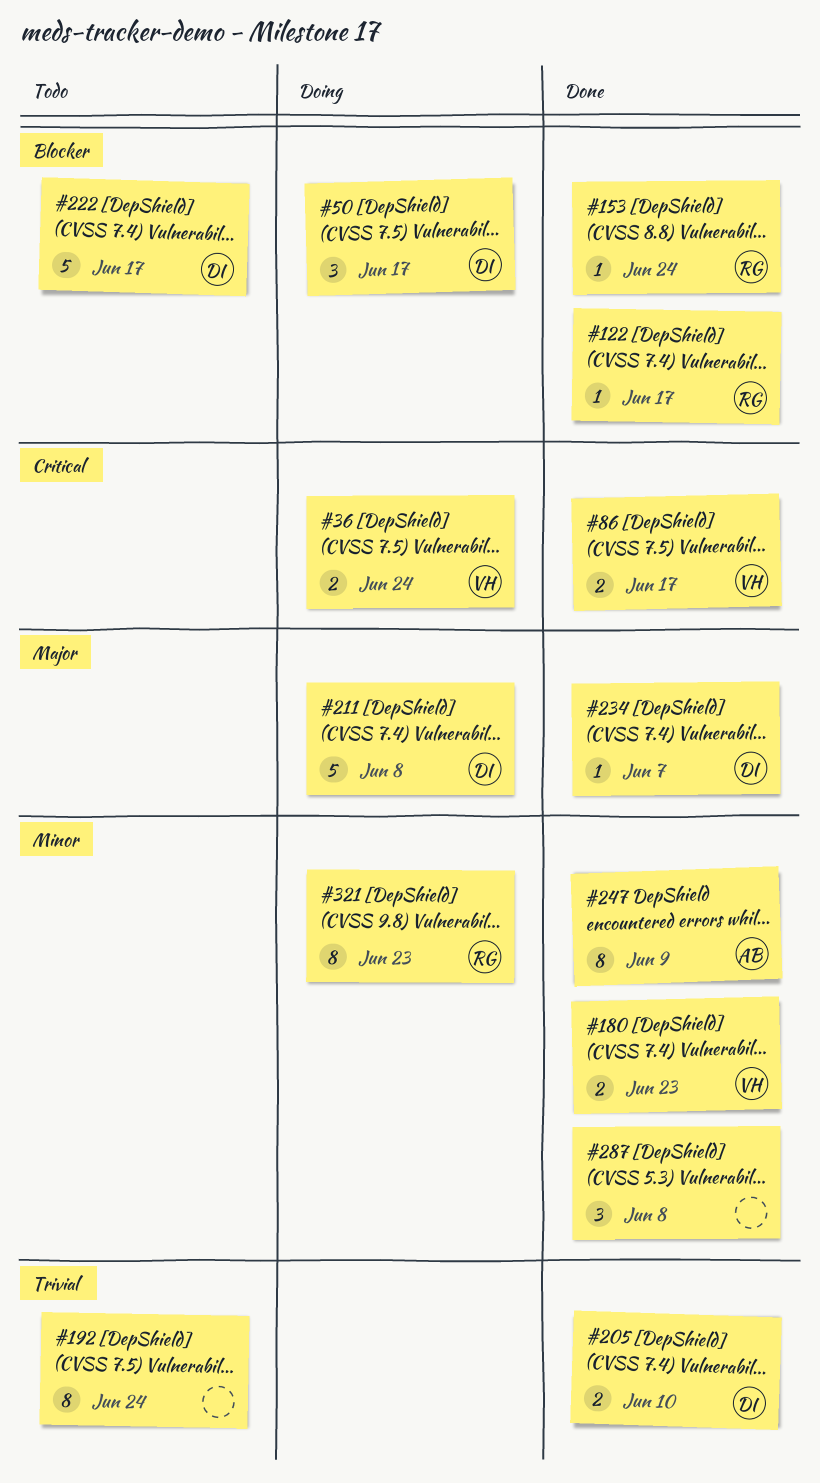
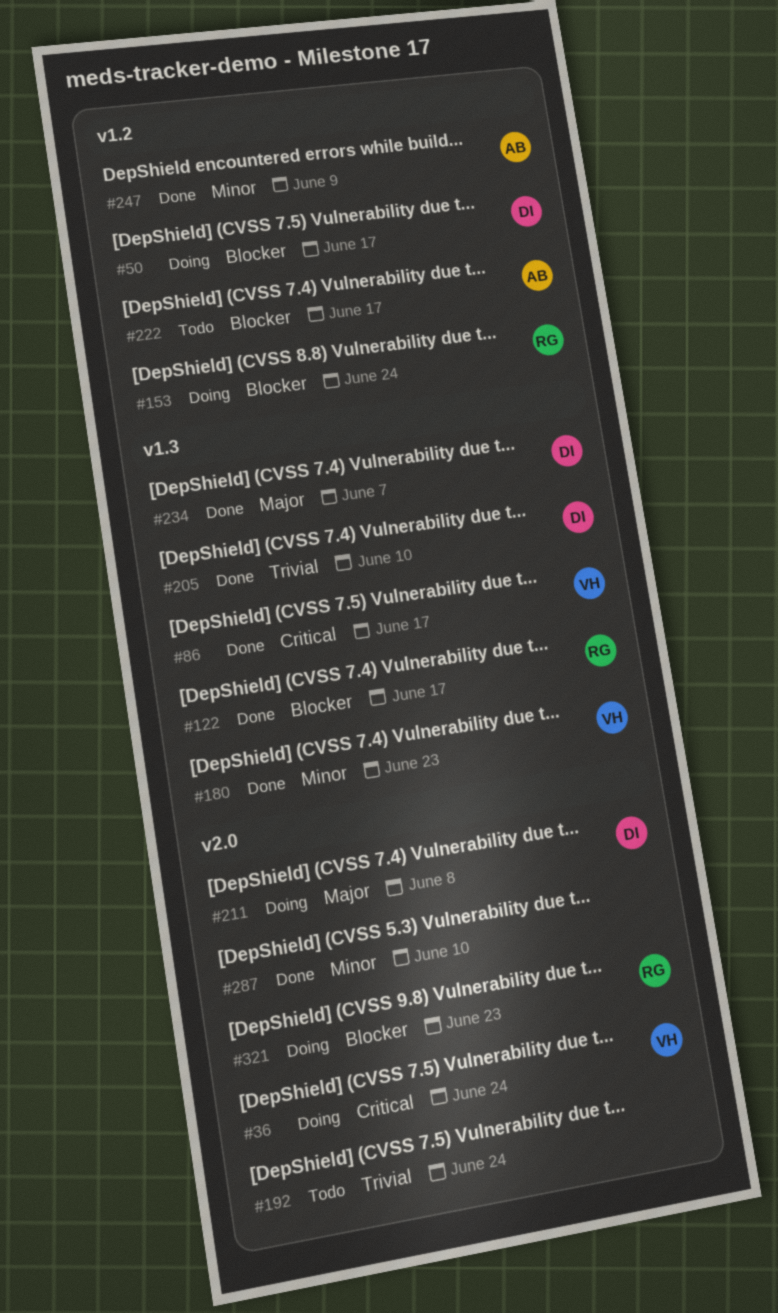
#153, status: Done -> Doing
#222, owner: DI -> AB
#287, due: Jun 8 -> Jun 10
#321, priority: Minor -> Blocker

